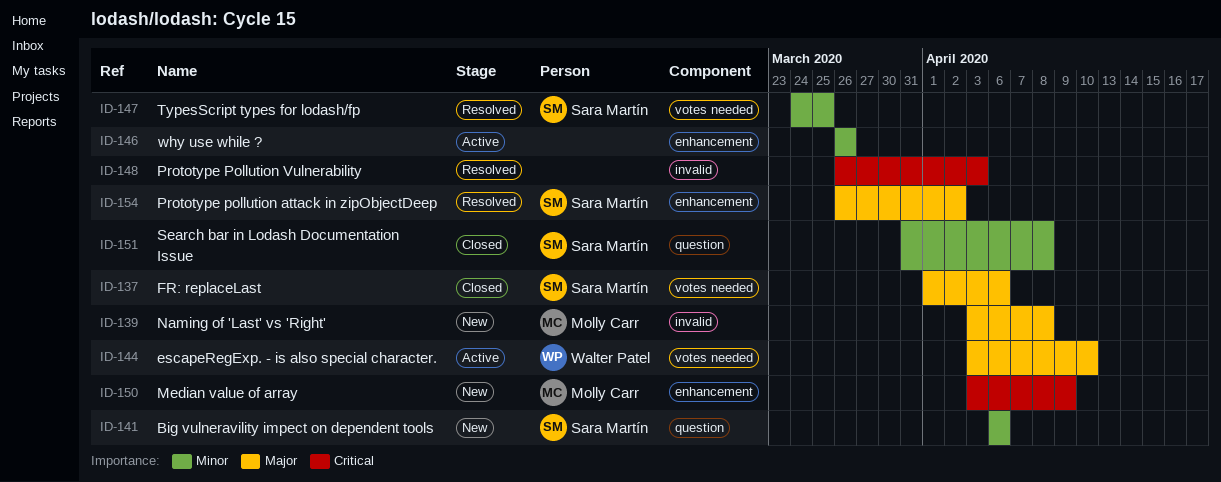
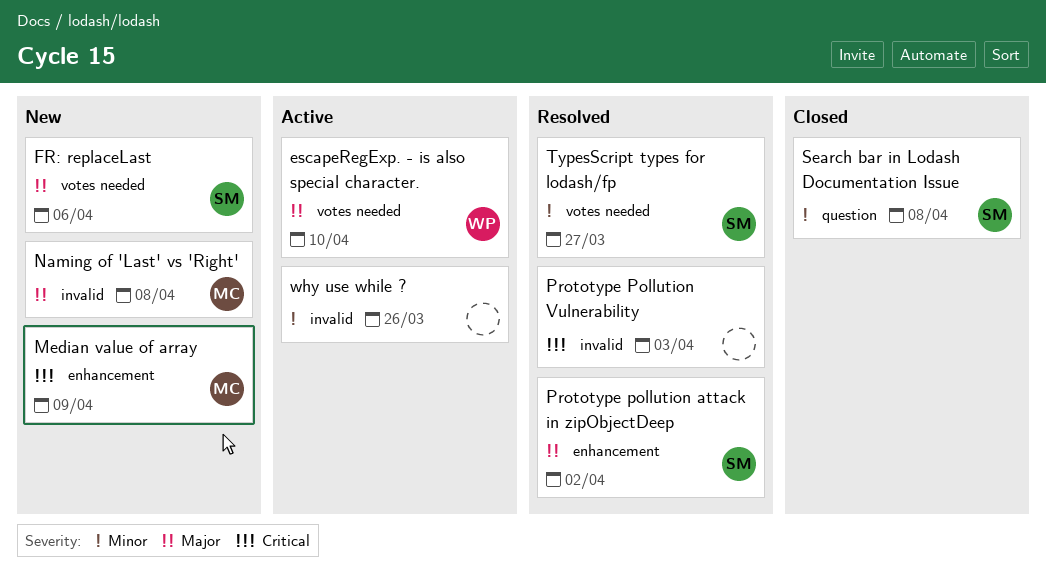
Big vulneravility impect on dependent tools: present -> none
FR: replaceLast, status: Closed -> New
TypesScript types for lodash/fp, due: Mar 25 -> Mar 27
why use while ?, label: enhancement -> invalid

